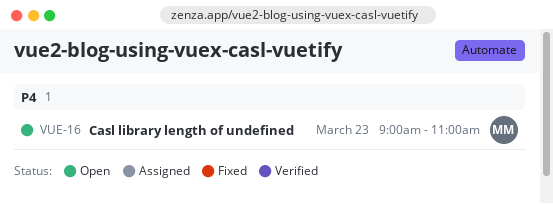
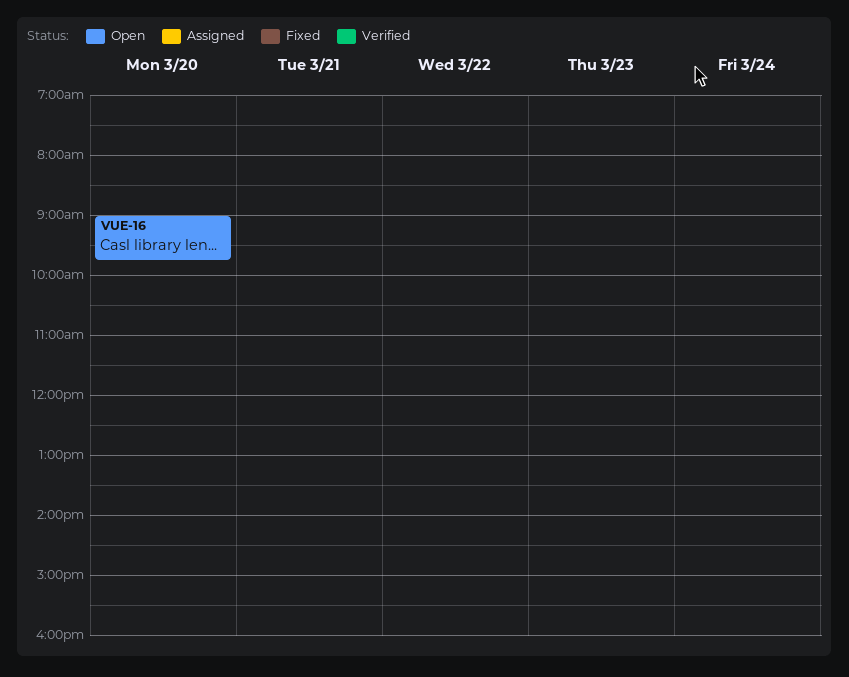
VUE-16, day: Mar 23 -> Mar 20
VUE-16, ends: 11:00 -> 09:45

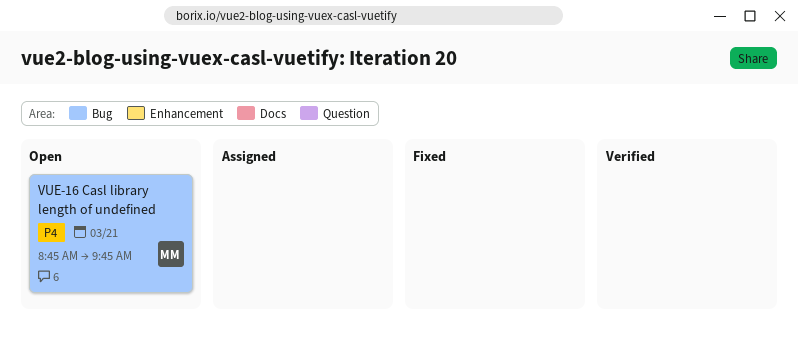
VUE-16, day: Mar 20 -> Mar 21
VUE-16, begins: 09:00 -> 08:45

